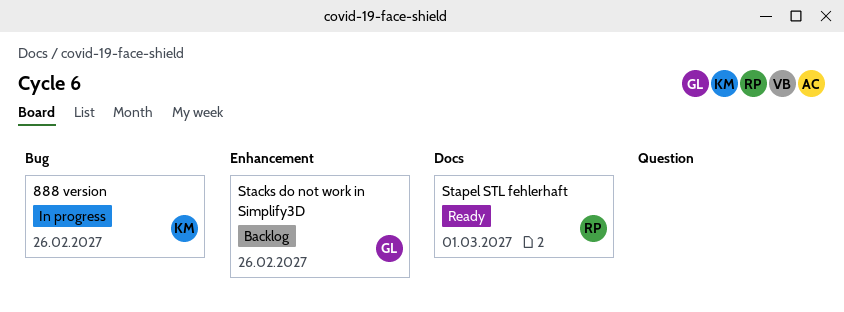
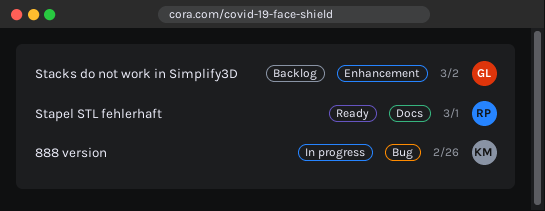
Stacks do not work in Simplify3D, due: Feb 26 -> Mar 2

